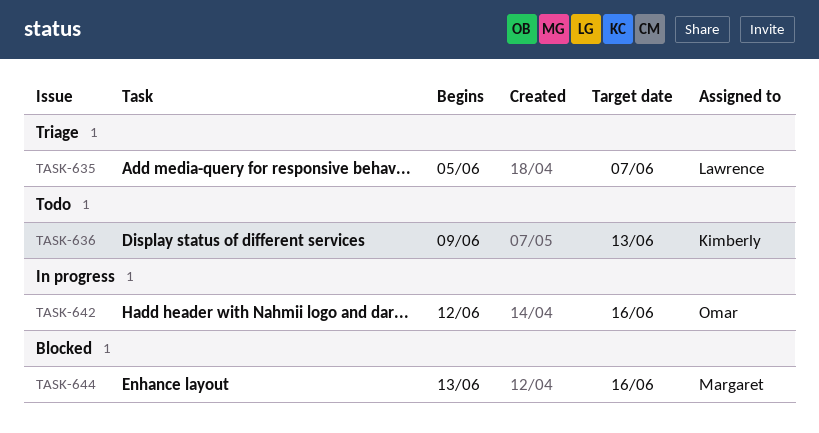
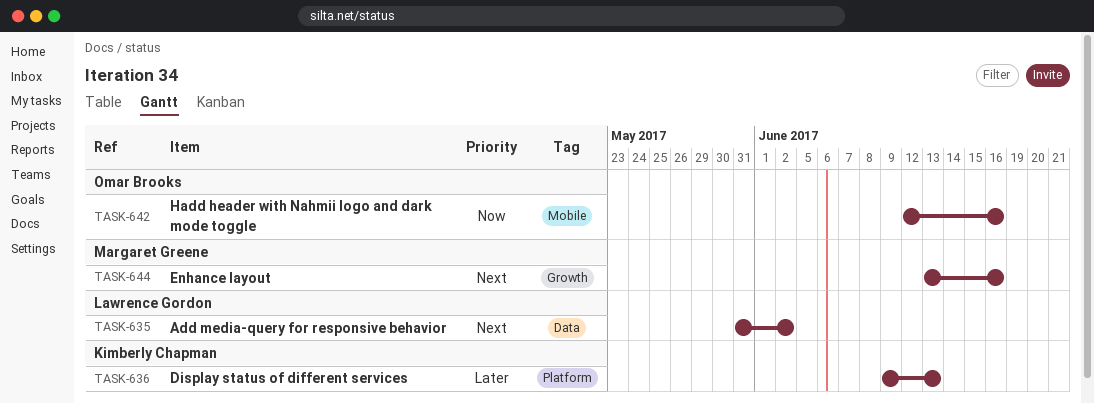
TASK-635, start: Jun 5 -> May 31
TASK-635, due: Jun 7 -> Jun 2

